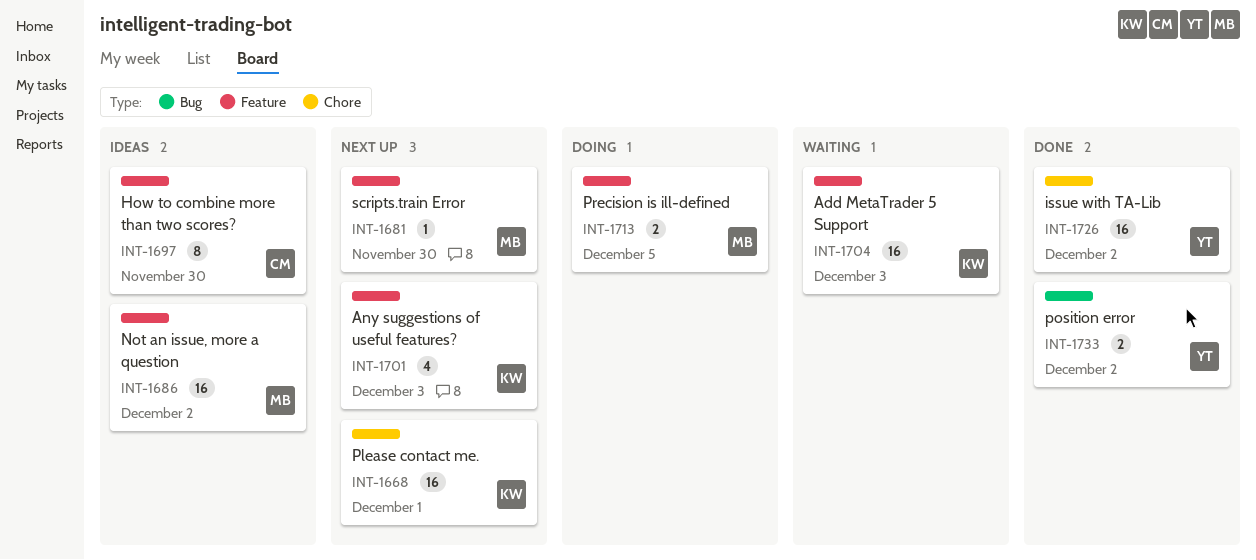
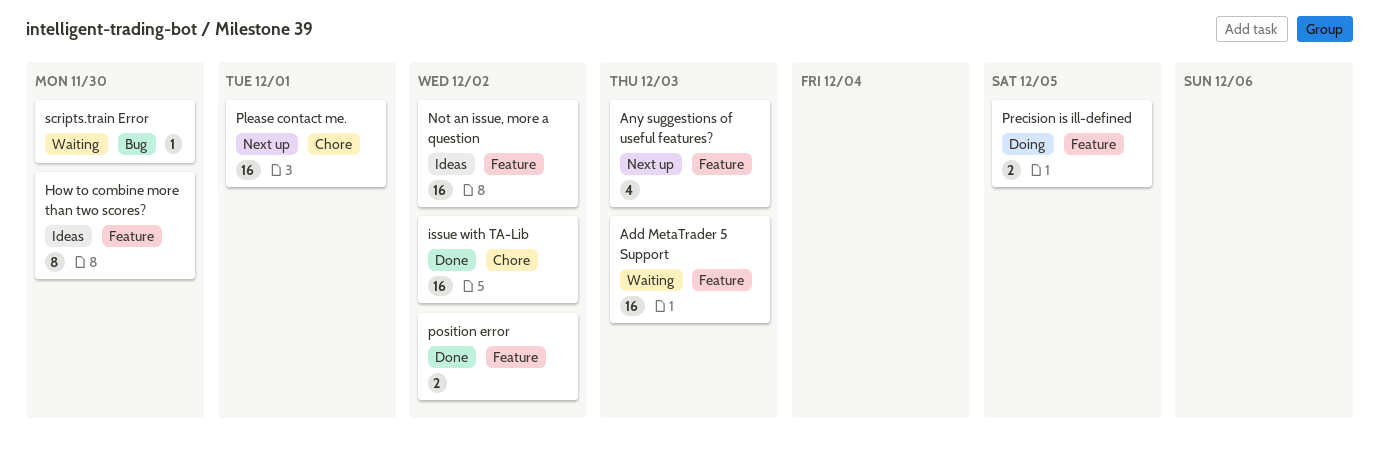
position error, label: Bug -> Feature
scripts.train Error, status: Next up -> Waiting
scripts.train Error, label: Feature -> Bug

